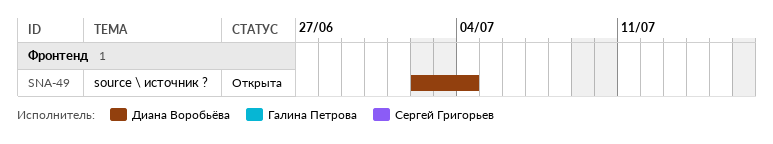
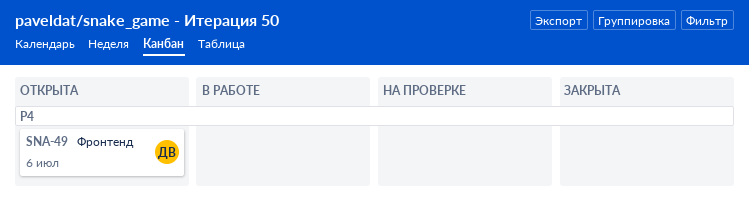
SNA-49, due: Jul 4 -> Jul 6

